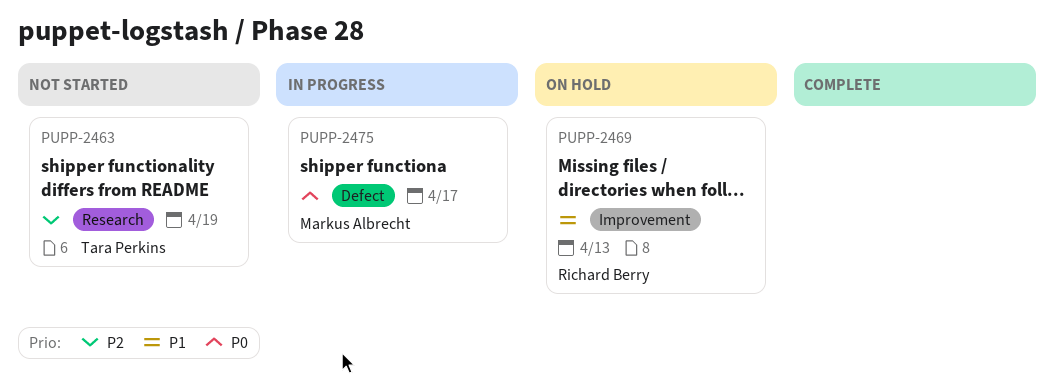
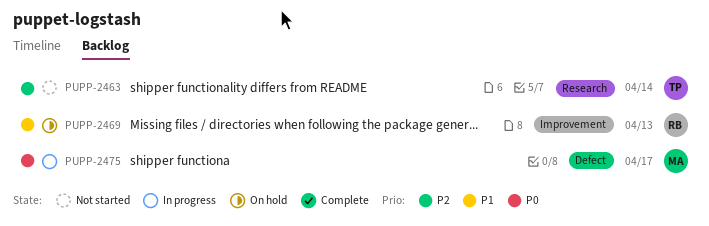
PUPP-2463, due: Apr 19 -> Apr 14

